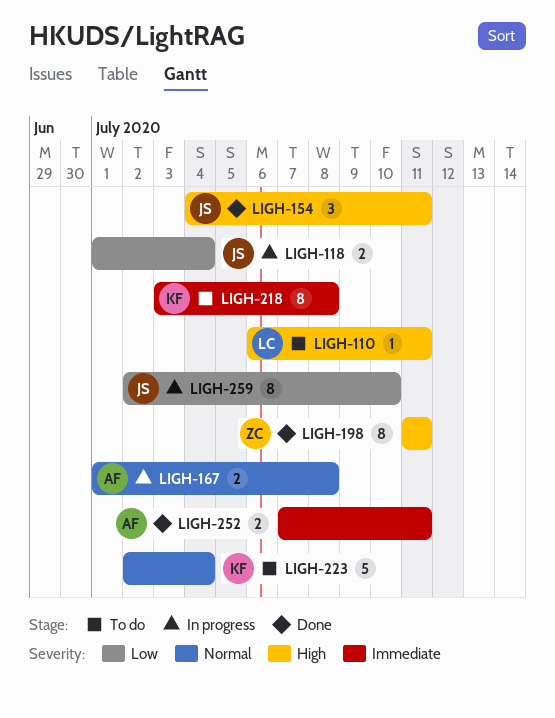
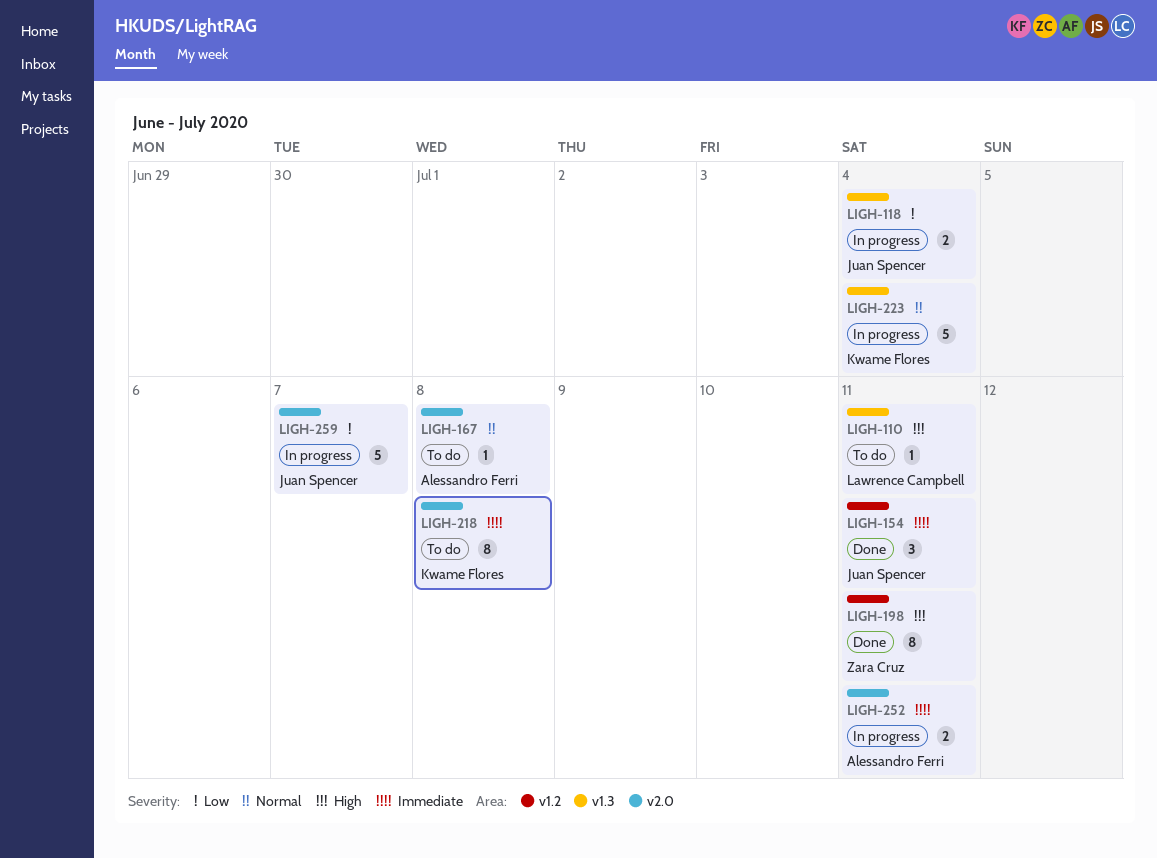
LIGH-154, priority: High -> Immediate
LIGH-167, status: In progress -> To do
LIGH-167, estimate: 2 -> 1
LIGH-223, status: To do -> In progress
LIGH-252, status: Done -> In progress
LIGH-259, estimate: 8 -> 5
LIGH-259, due: Jul 10 -> Jul 7

